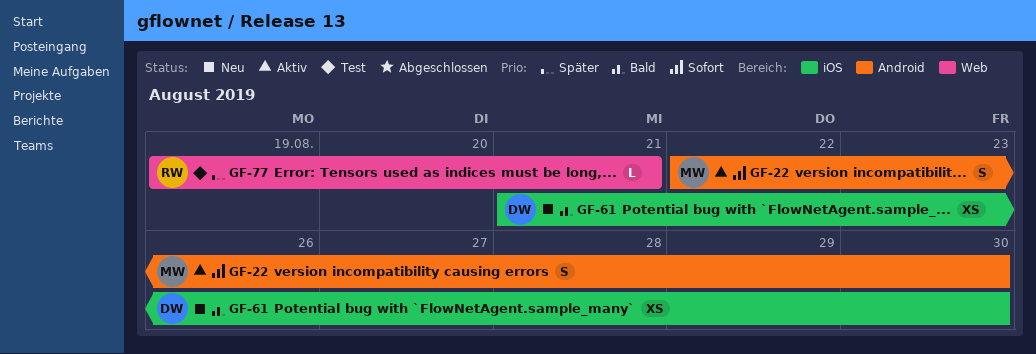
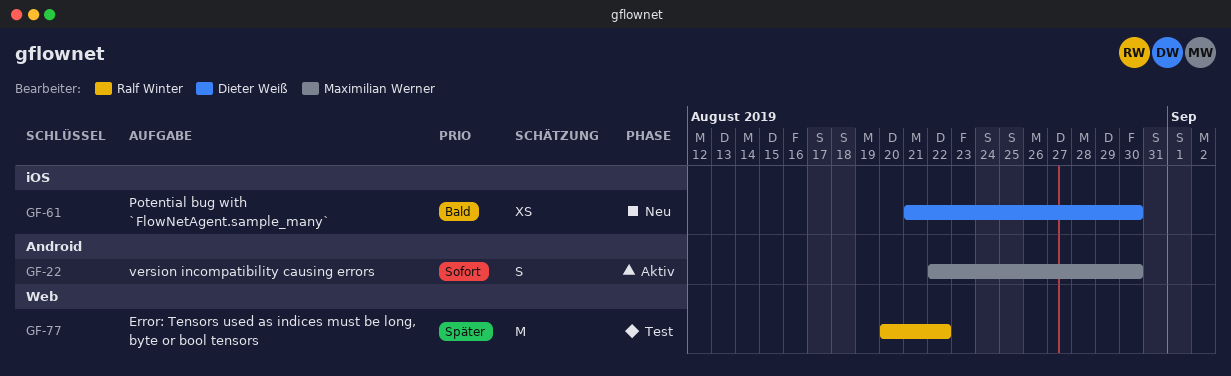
GF-77, estimate: L -> M
GF-77, start: Aug 19 -> Aug 20
GF-77, due: Aug 21 -> Aug 22

